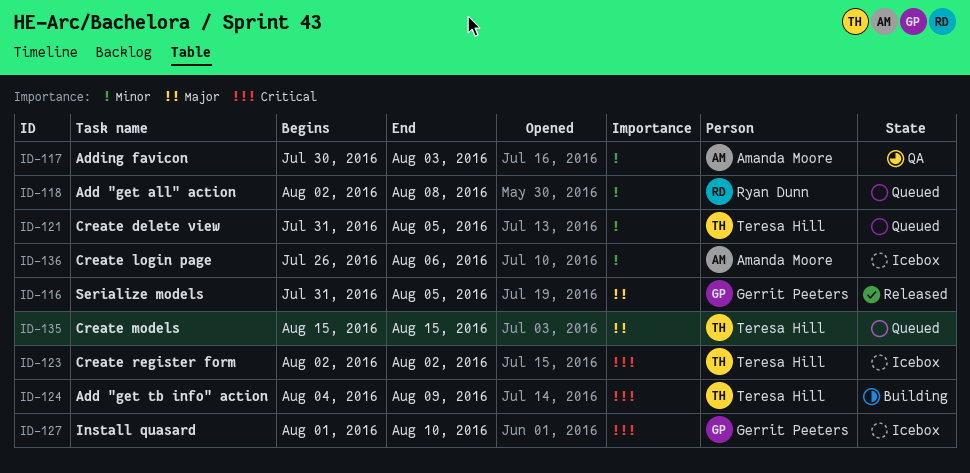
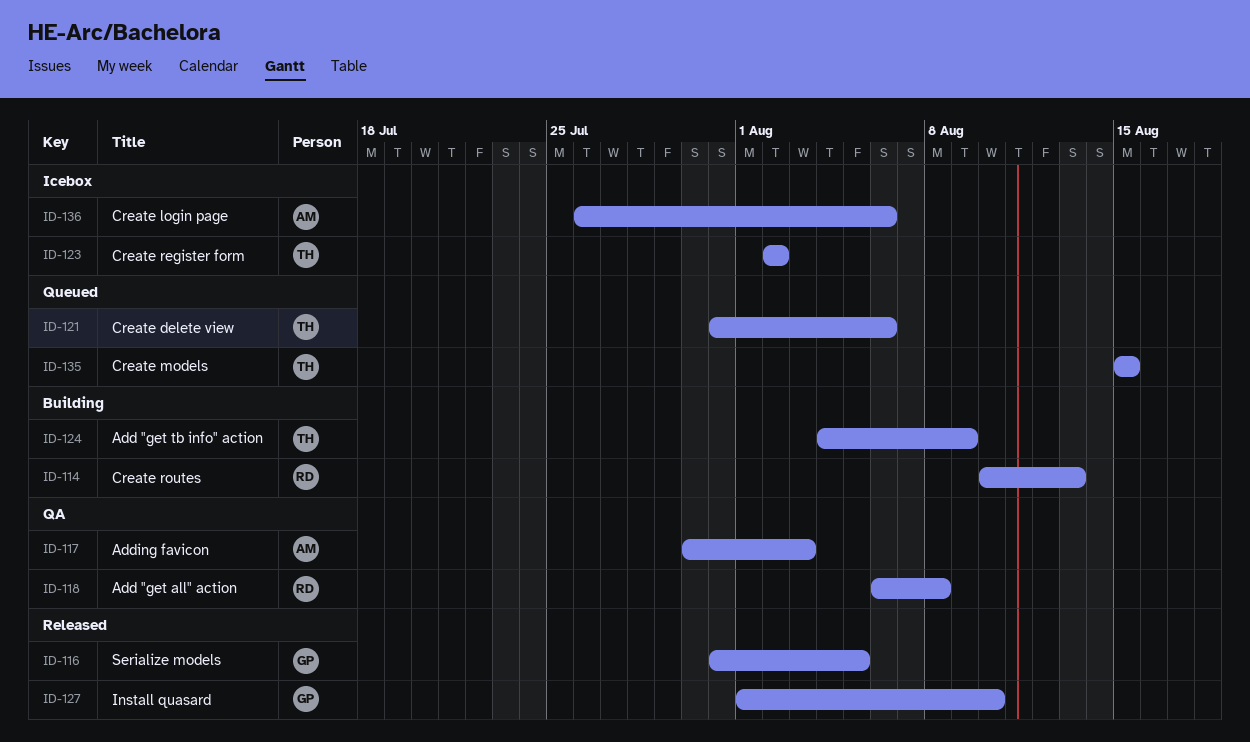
ID-114: none -> present
ID-118, status: Queued -> QA
ID-118, start: Aug 2 -> Aug 6
ID-121, due: Aug 5 -> Aug 6
ID-127, status: Icebox -> Released

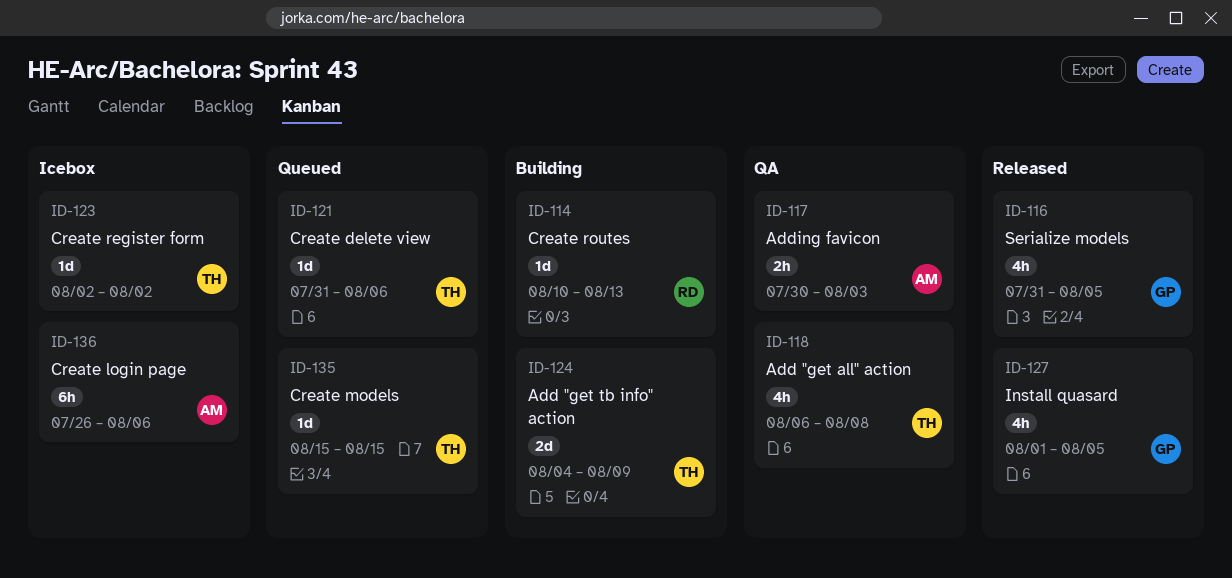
ID-118, owner: RD -> TH
ID-127, due: Aug 10 -> Aug 5

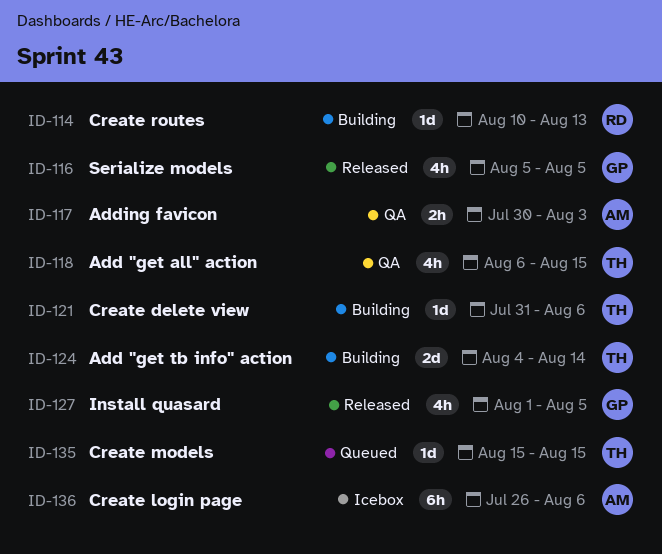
ID-116, start: Jul 31 -> Aug 5
ID-118, due: Aug 8 -> Aug 15
ID-121, status: Queued -> Building
ID-123: present -> none
ID-124, due: Aug 9 -> Aug 14

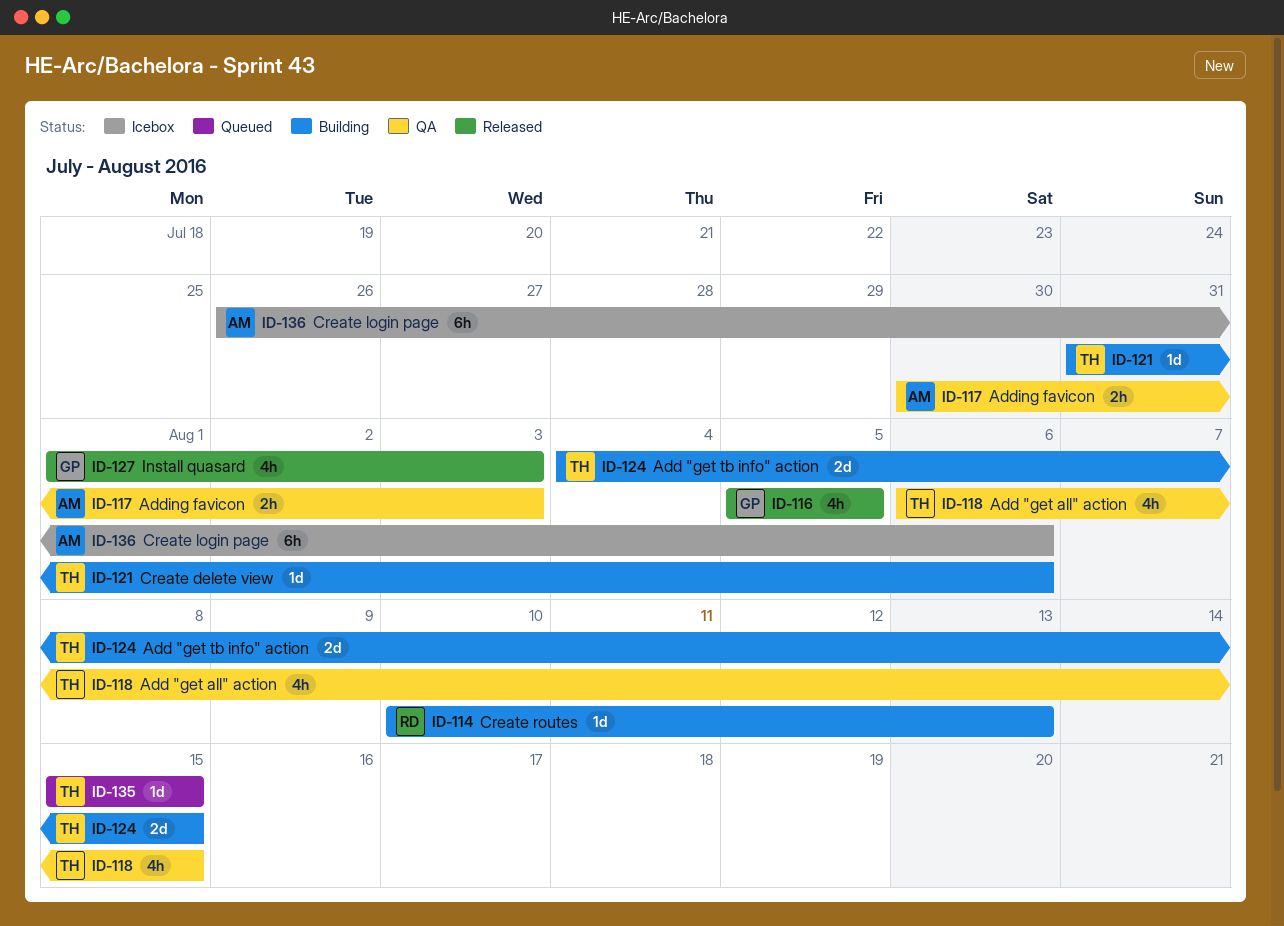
ID-124, due: Aug 14 -> Aug 15
ID-127, due: Aug 5 -> Aug 3

